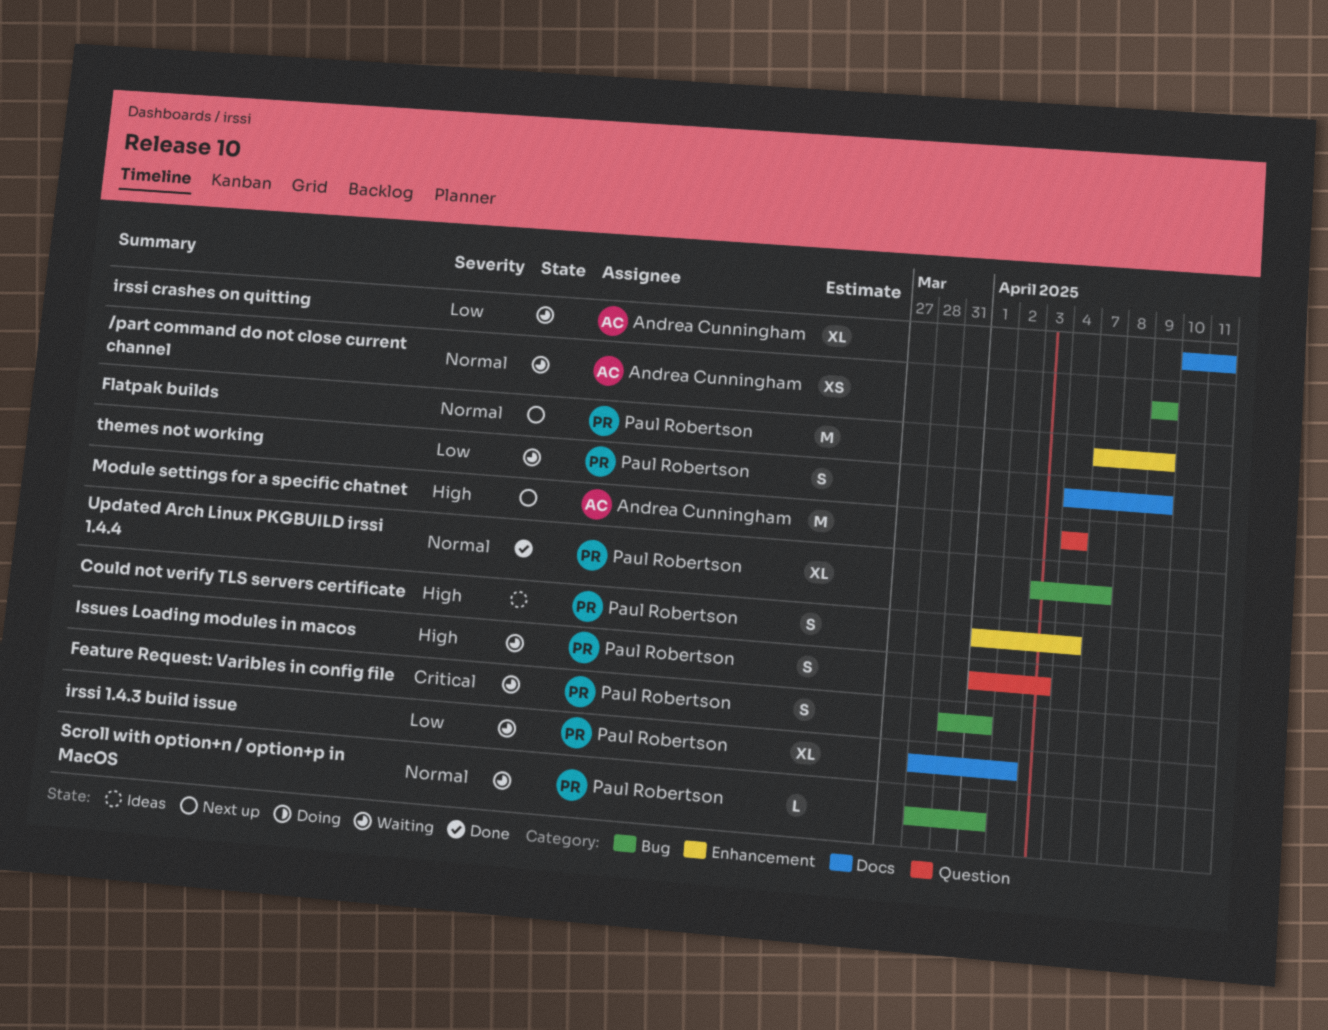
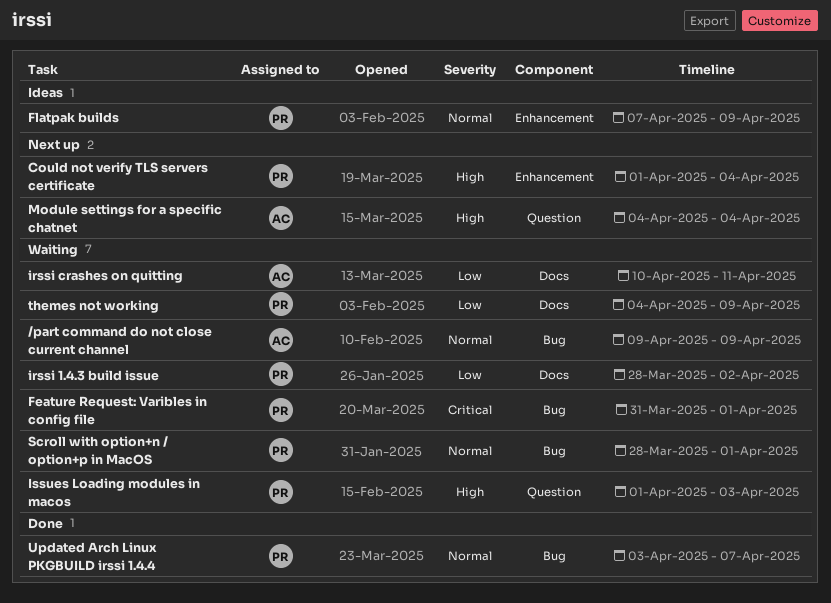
Could not verify TLS servers certificate, status: Ideas -> Next up
Flatpak builds, status: Next up -> Ideas

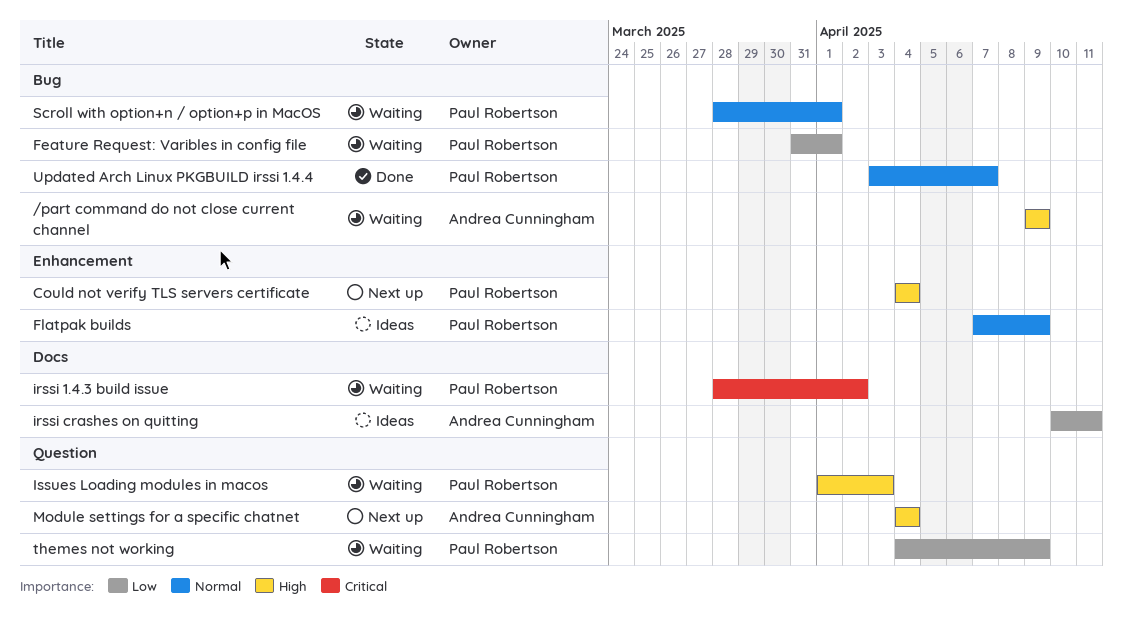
/part command do not close current channel, priority: Normal -> High
Could not verify TLS servers certificate, start: Apr 1 -> Apr 4
Feature Request: Varibles in config file, priority: Critical -> Low
irssi 1.4.3 build issue, priority: Low -> Critical
irssi crashes on quitting, status: Waiting -> Ideas
themes not working, label: Docs -> Question

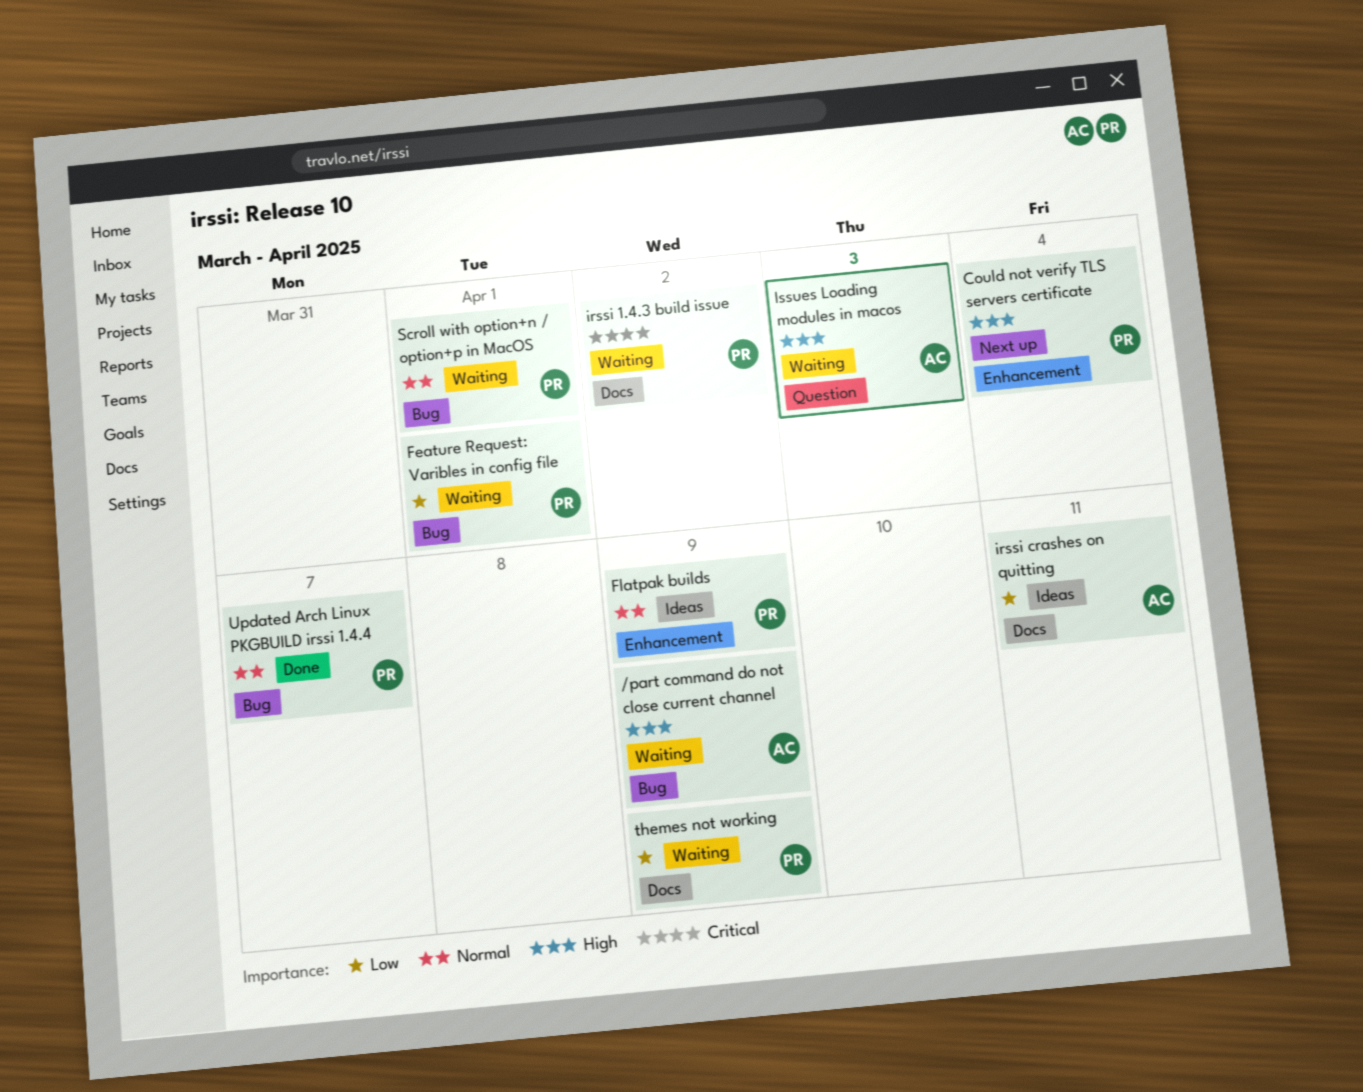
Issues Loading modules in macos, owner: Paul Robertson -> Andrea Cunningham
Module settings for a specific chatnet: present -> none
themes not working, label: Question -> Docs

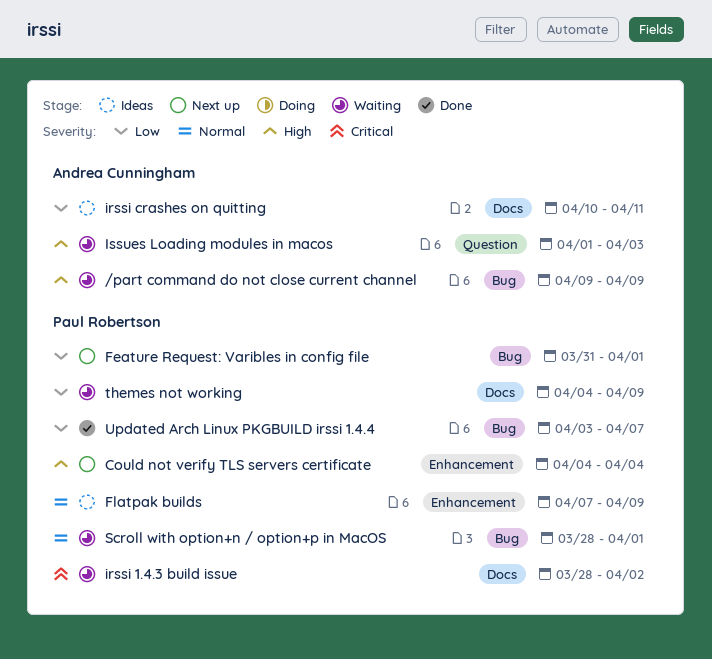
Feature Request: Varibles in config file, status: Waiting -> Next up
Updated Arch Linux PKGBUILD irssi 1.4.4, priority: Normal -> Low

